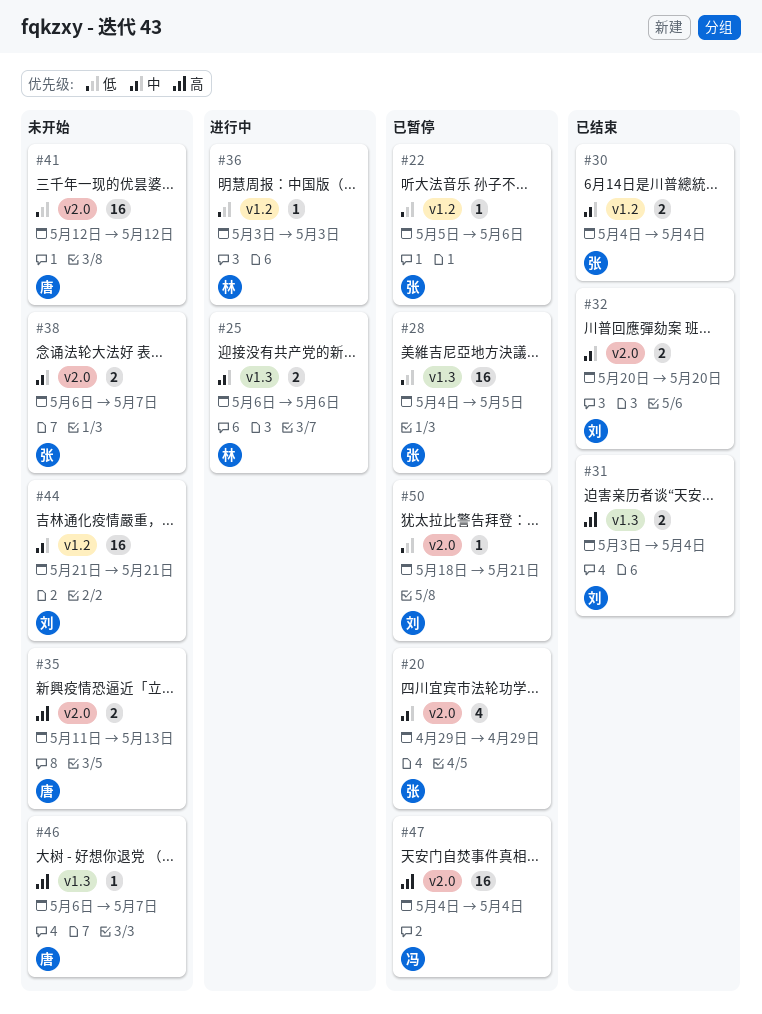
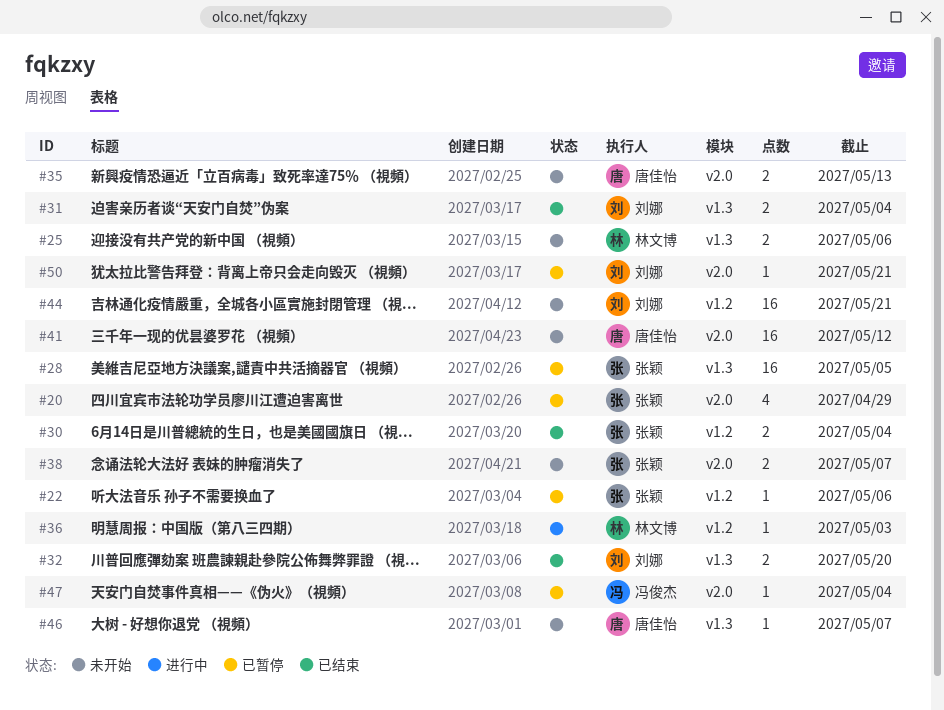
#25, status: 进行中 -> 未开始
#32, label: v2.0 -> v1.3
#47, estimate: 16 -> 1

